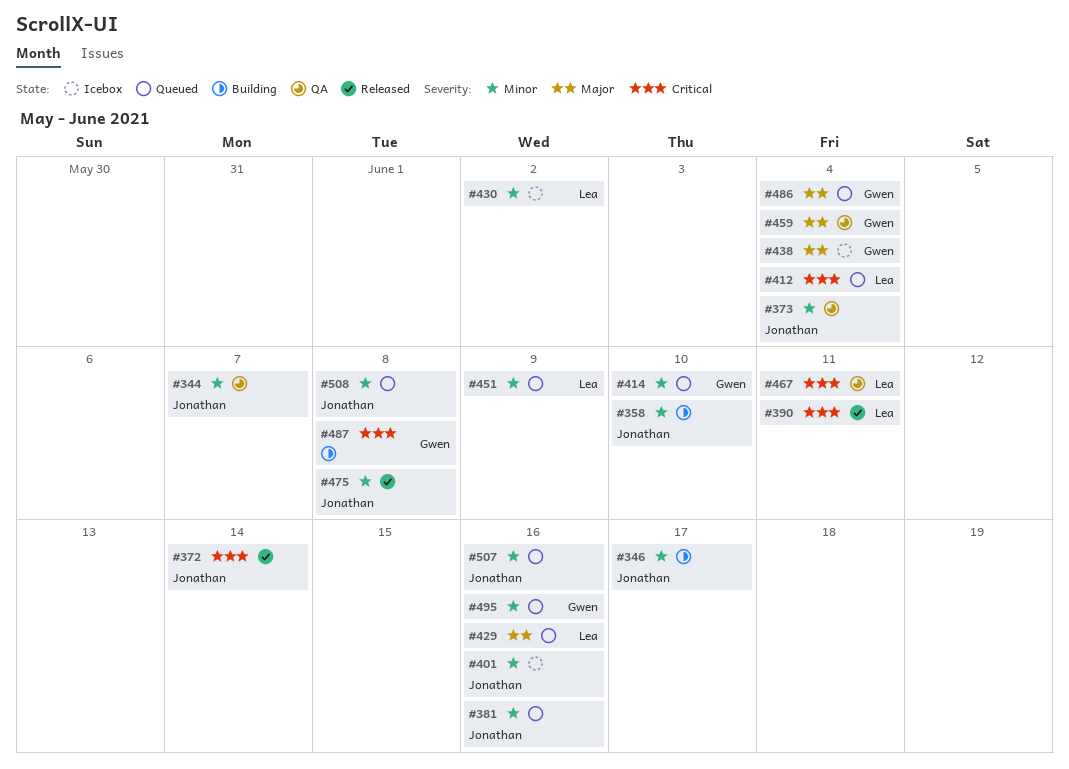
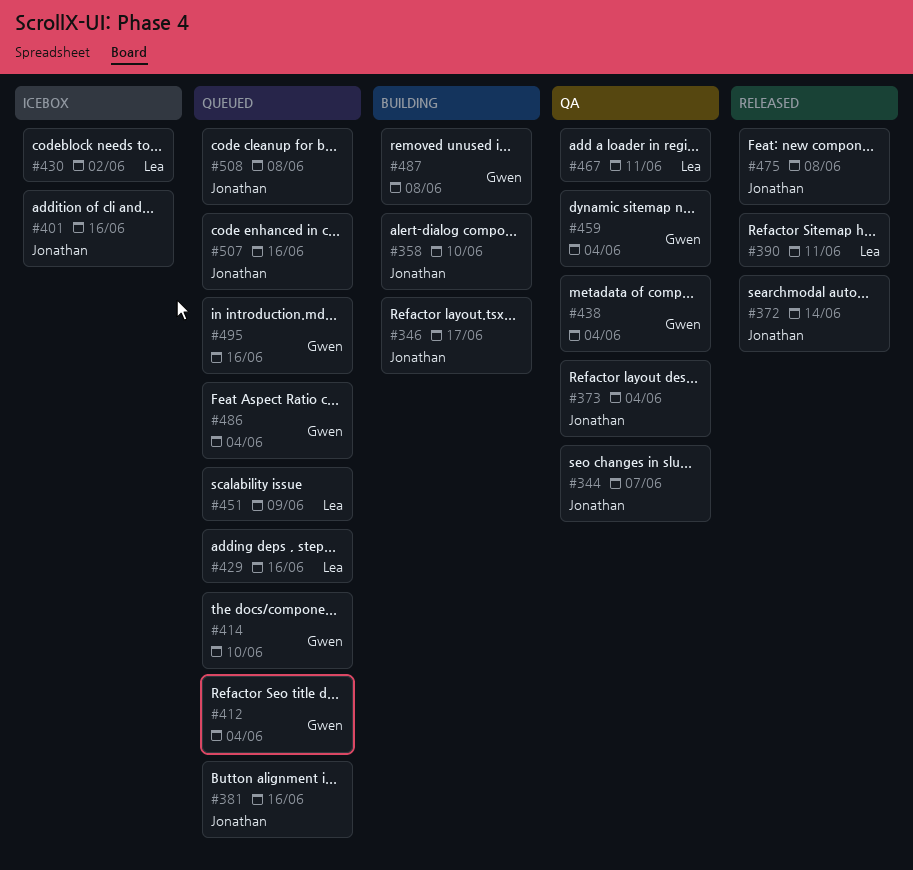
#412, owner: Lea -> Gwen
#438, status: Icebox -> QA

